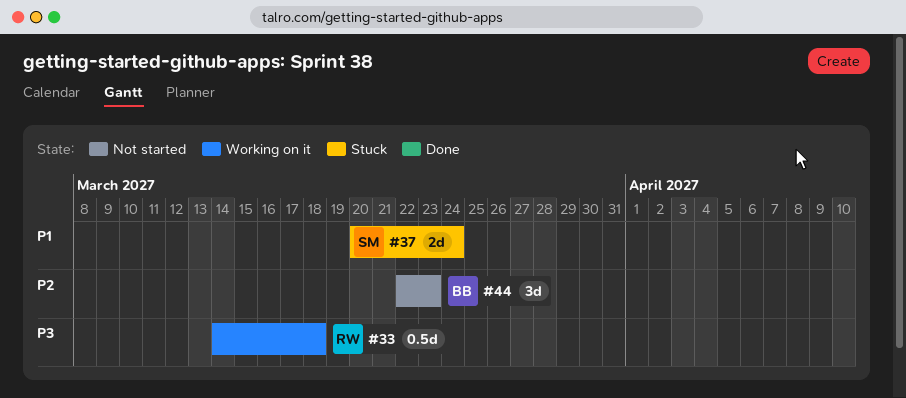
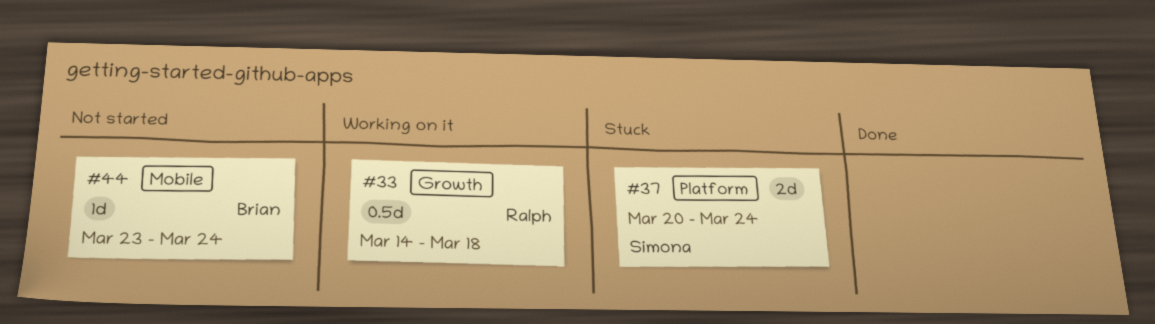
#44, estimate: 3d -> 1d
#44, start: Mar 22 -> Mar 23
#44, due: Mar 23 -> Mar 24

